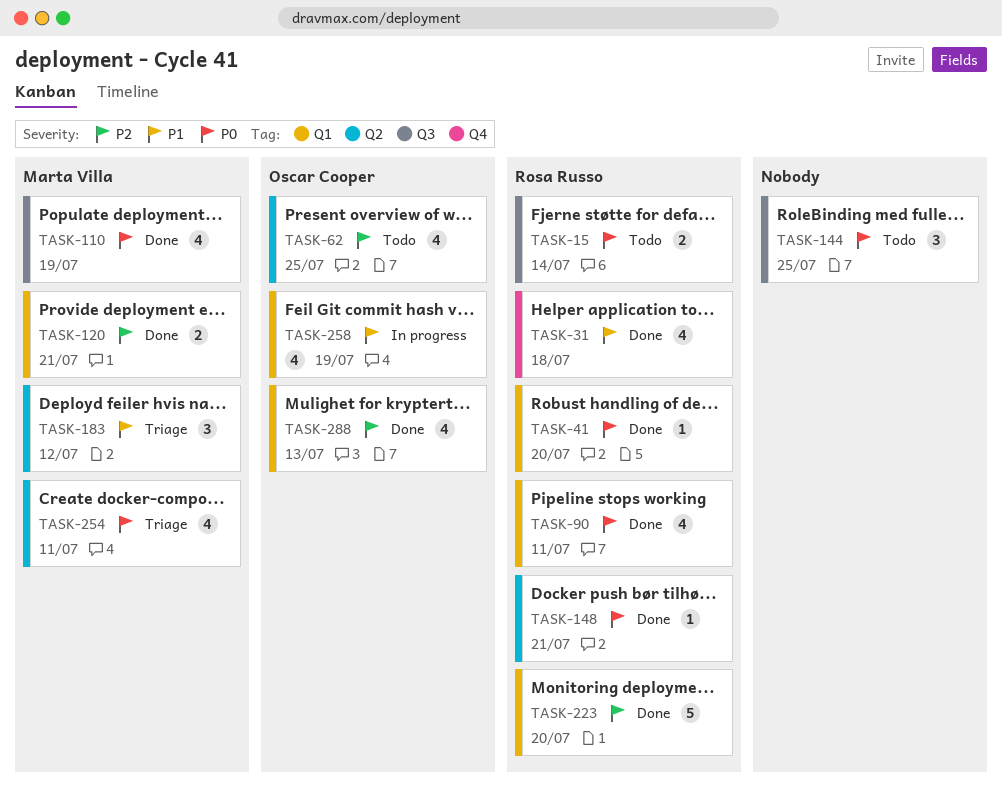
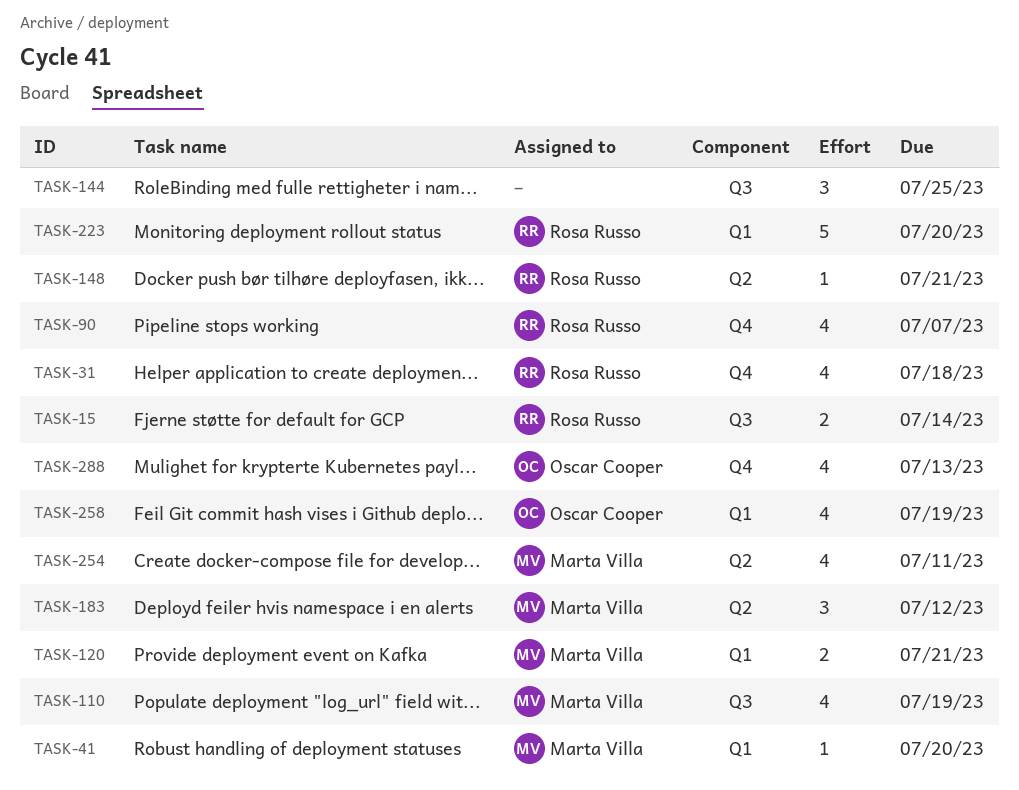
TASK-41, owner: Rosa Russo -> Marta Villa
TASK-62: present -> none
TASK-90, label: Q1 -> Q4
TASK-90, due: Jul 11 -> Jul 7
TASK-288, label: Q1 -> Q4

